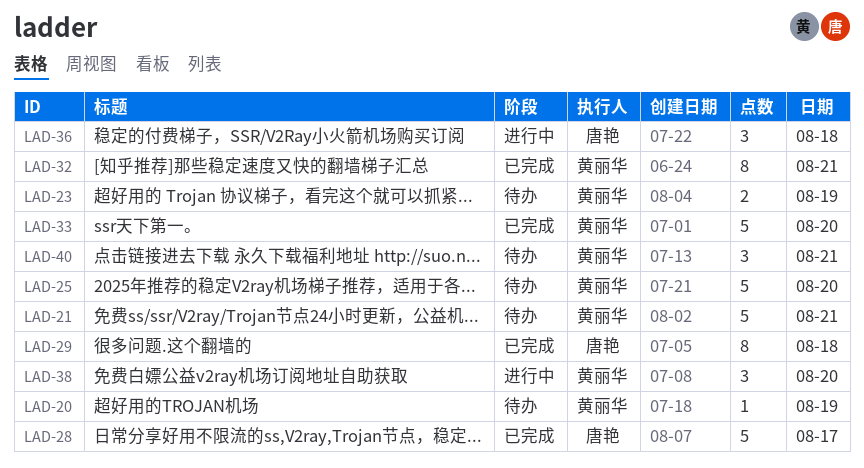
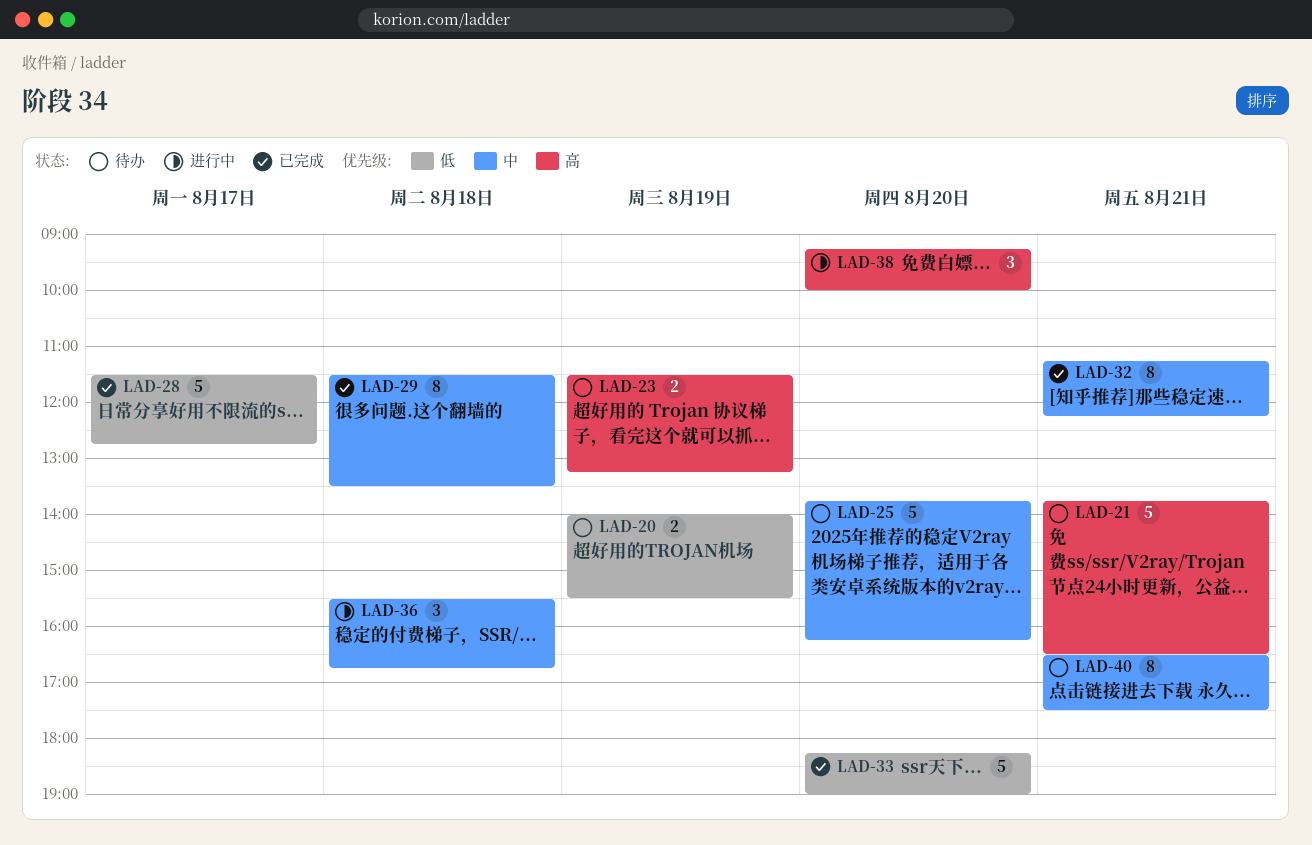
LAD-20, estimate: 1 -> 2
LAD-40, estimate: 3 -> 8

